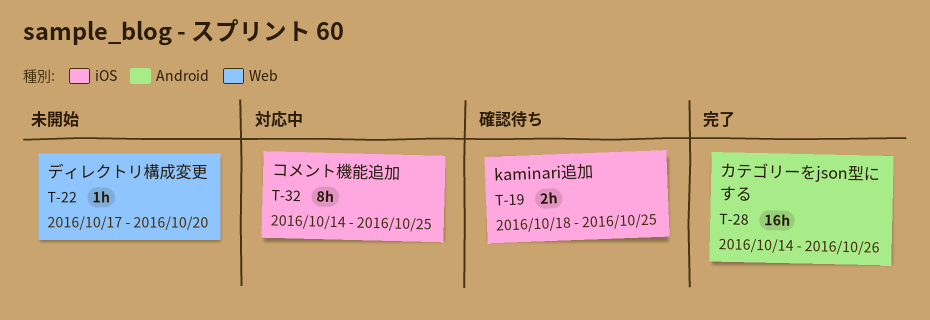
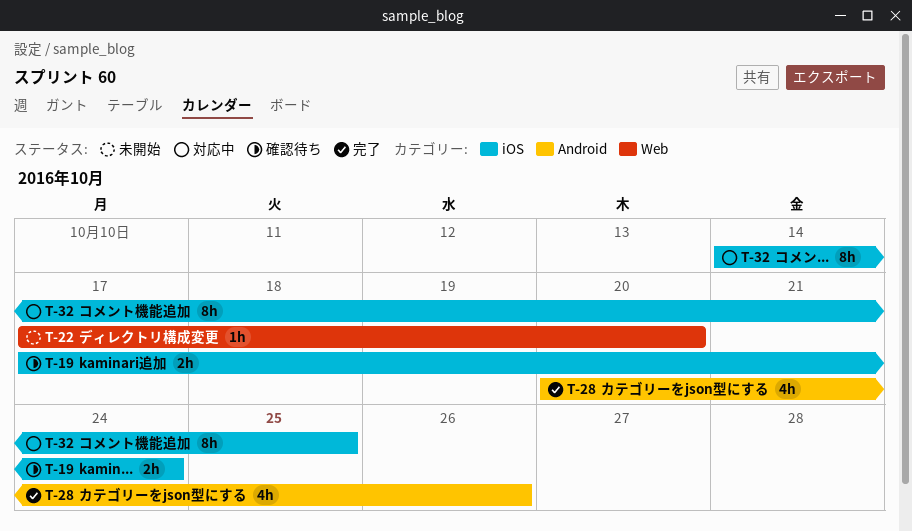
T-19, start: Oct 18 -> Oct 17
T-19, due: Oct 25 -> Oct 24
T-28, estimate: 16h -> 4h
T-28, start: Oct 14 -> Oct 20

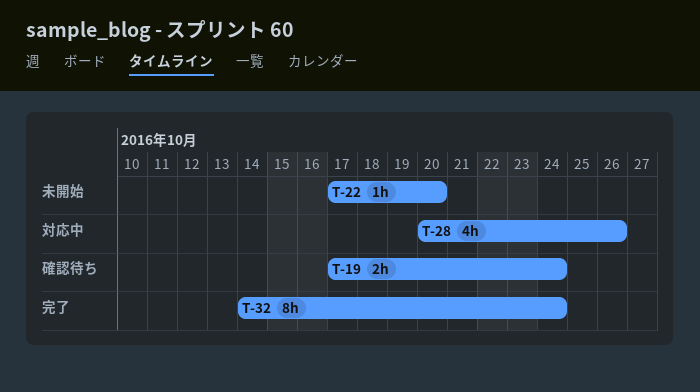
T-28, status: 完了 -> 対応中
T-32, status: 対応中 -> 完了
T-32, due: Oct 25 -> Oct 24

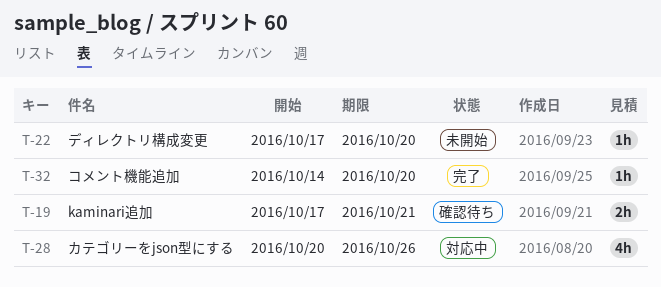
T-19, due: Oct 24 -> Oct 21
T-32, estimate: 8h -> 1h
T-32, due: Oct 24 -> Oct 20

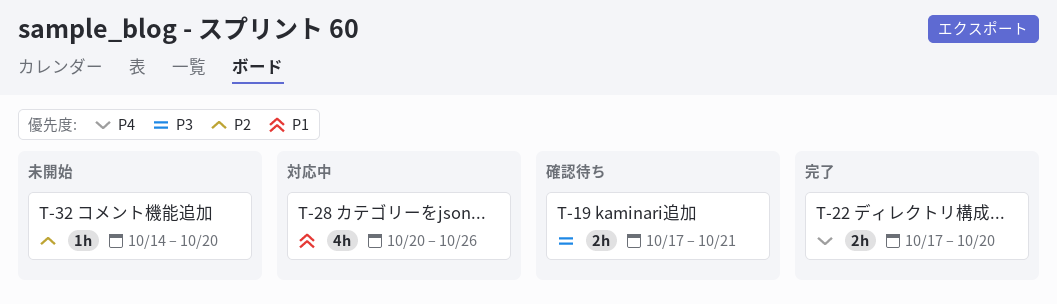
T-22, status: 未開始 -> 完了
T-22, estimate: 1h -> 2h
T-32, status: 完了 -> 未開始

